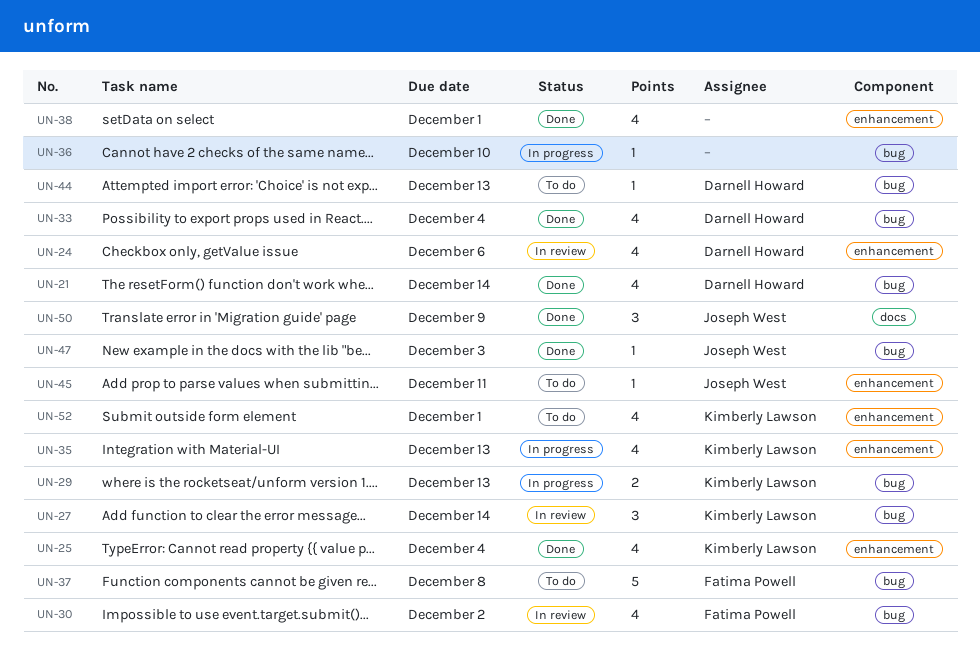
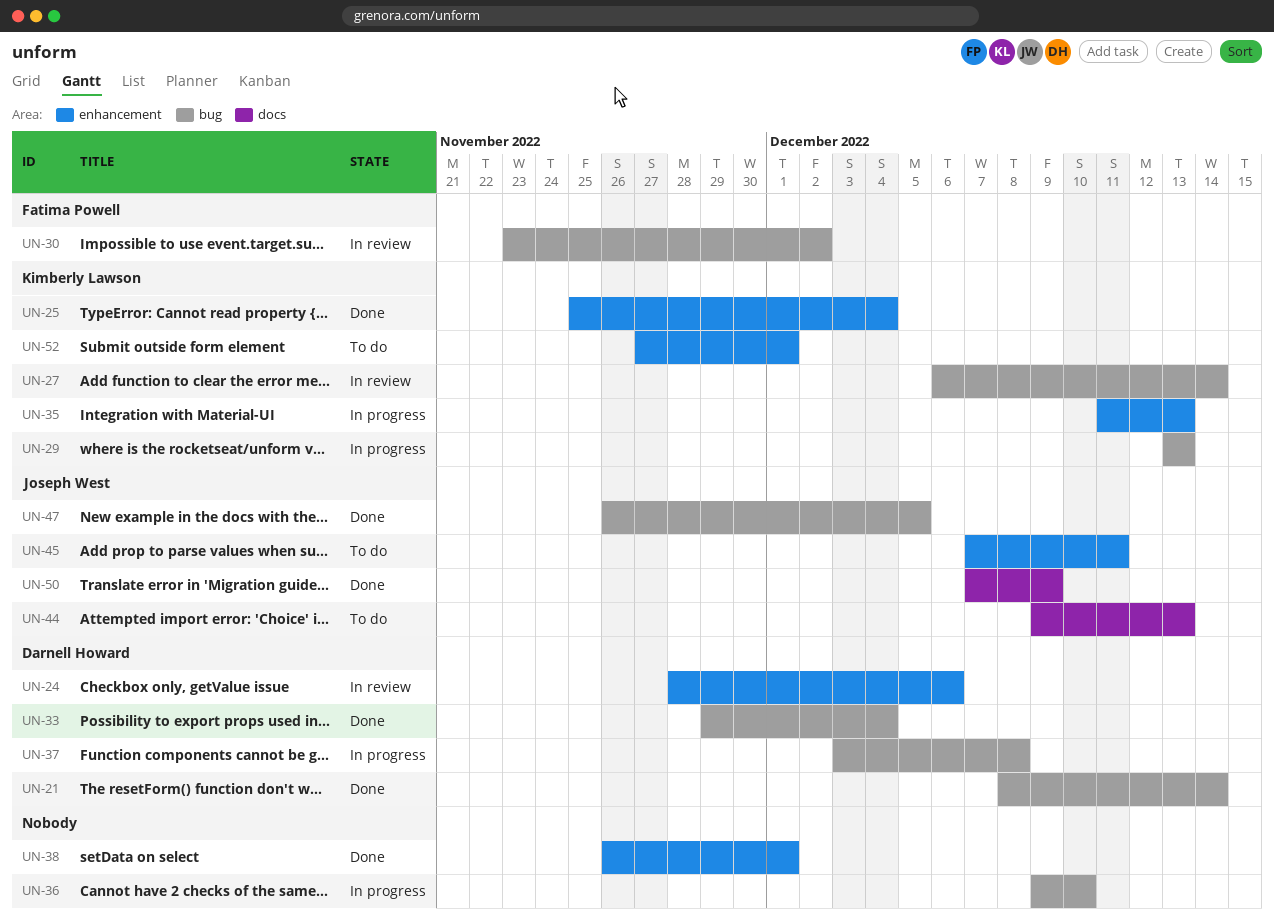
UN-37, status: To do -> In progress
UN-37, owner: Fatima Powell -> Darnell Howard
UN-44, owner: Darnell Howard -> Joseph West
UN-44, label: bug -> docs
UN-47, due: Dec 3 -> Dec 5

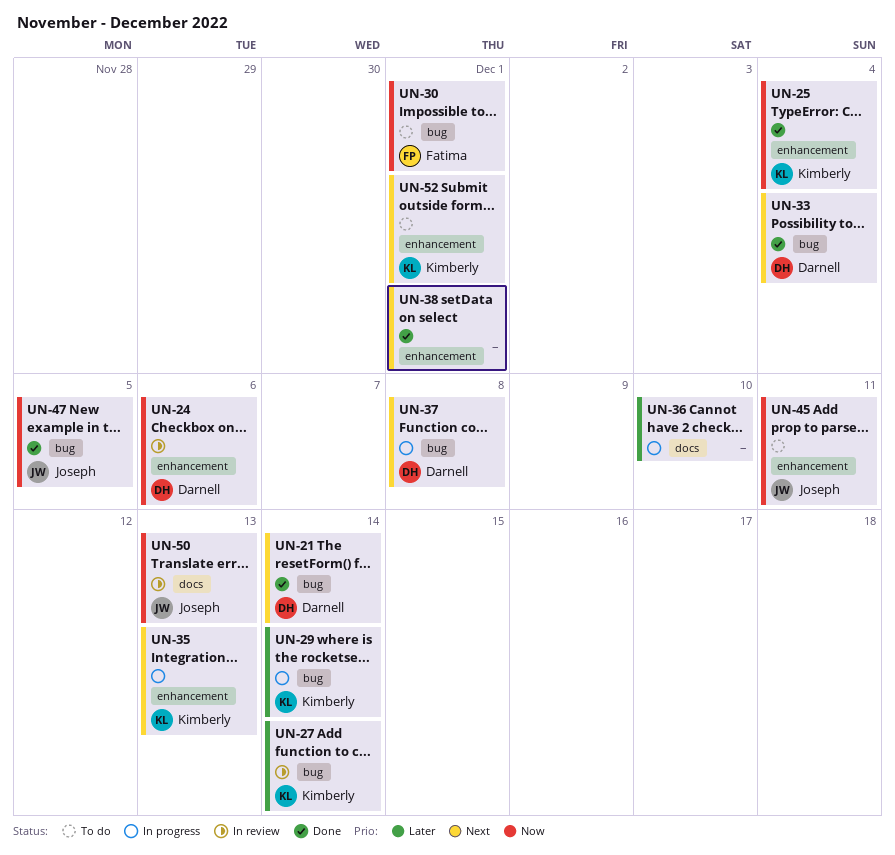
UN-29, due: Dec 13 -> Dec 14
UN-30, status: In review -> To do
UN-30, due: Dec 2 -> Dec 1
UN-36, label: bug -> docs
UN-44: present -> none
UN-50, status: Done -> In review
UN-50, due: Dec 9 -> Dec 13

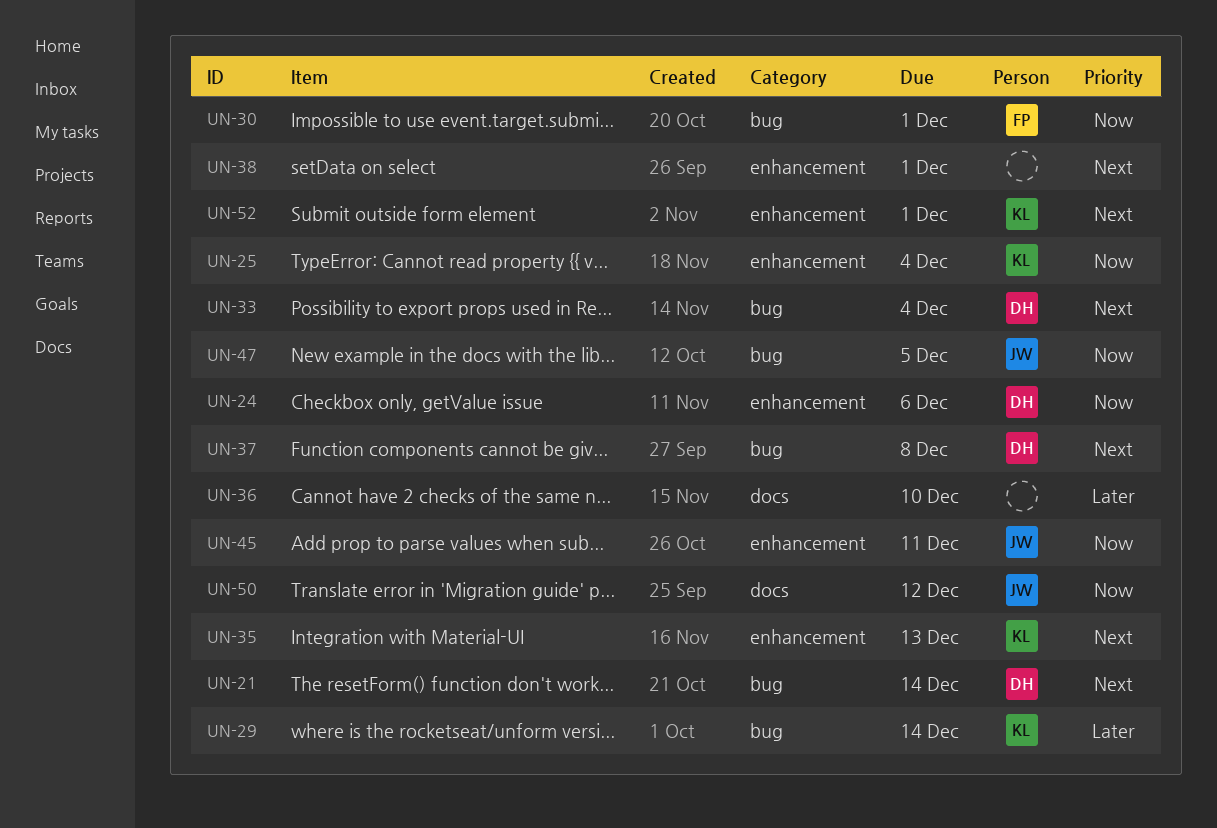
UN-27: present -> none
UN-50, due: Dec 13 -> Dec 12

